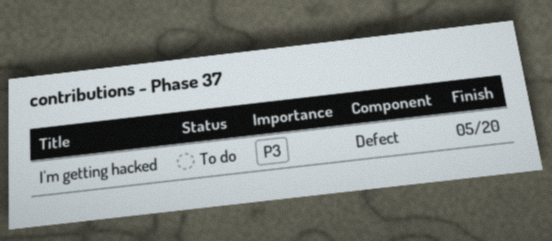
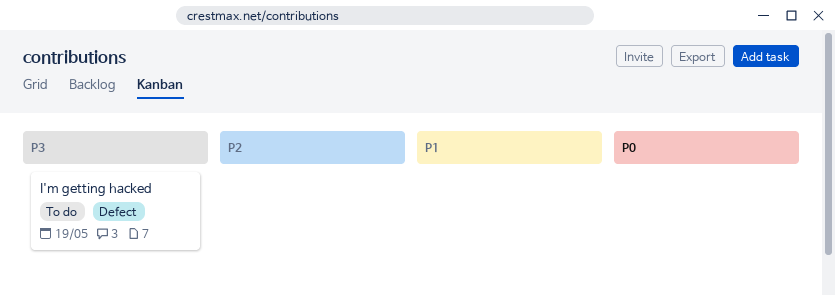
I'm getting hacked, due: May 20 -> May 19

